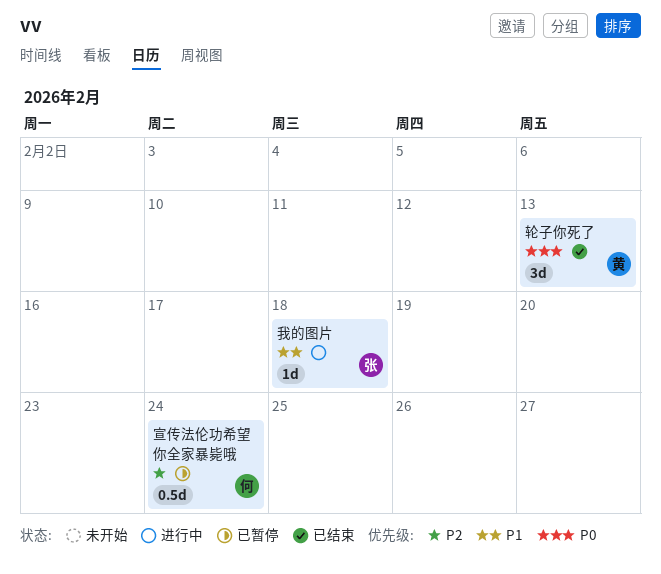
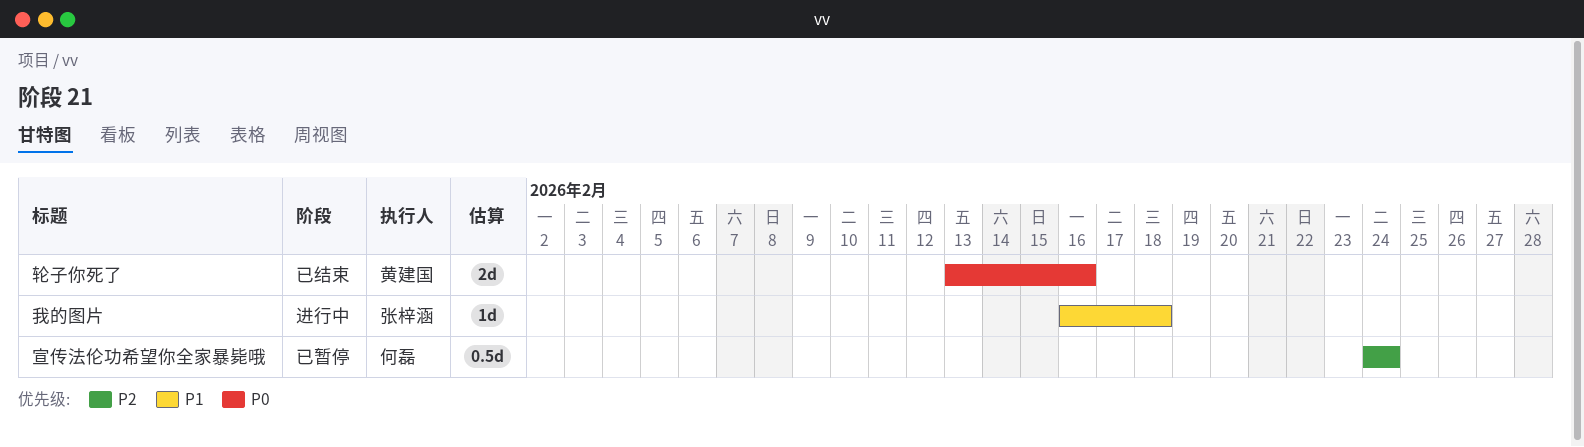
轮子你死了, estimate: 3d -> 2d
轮子你死了, due: Feb 13 -> Feb 16

